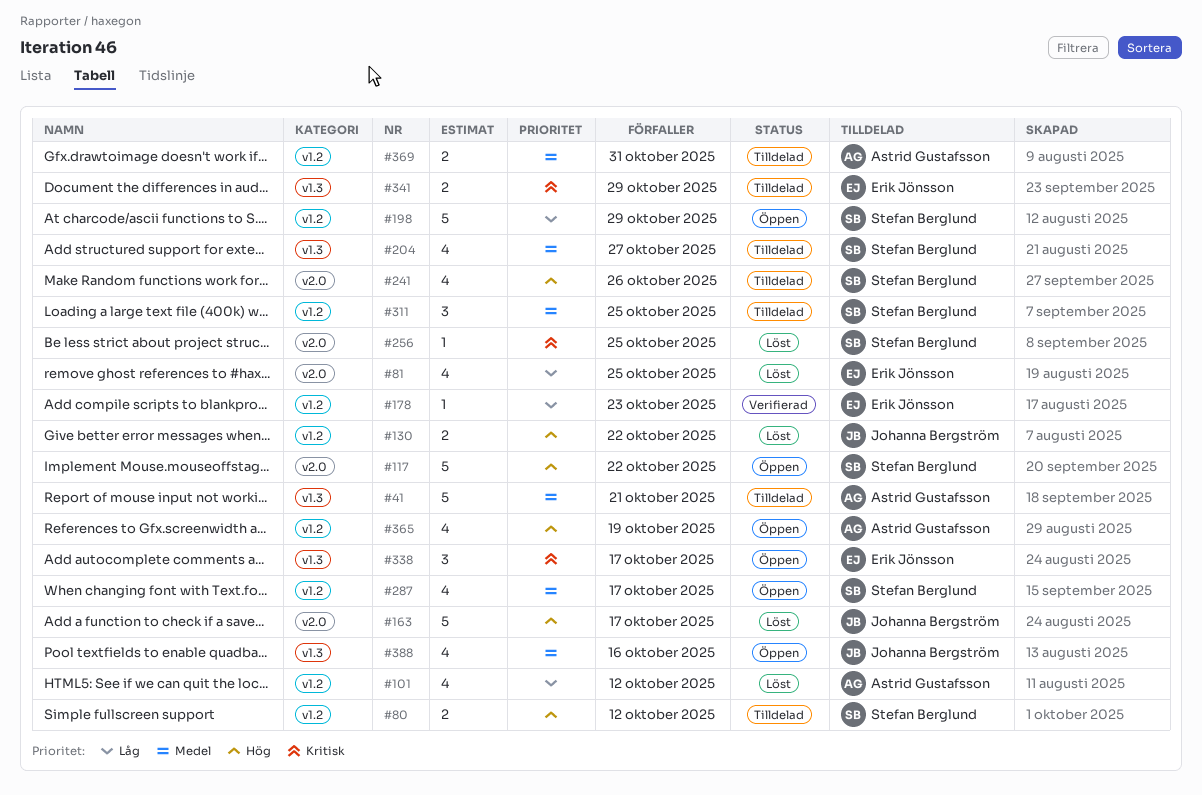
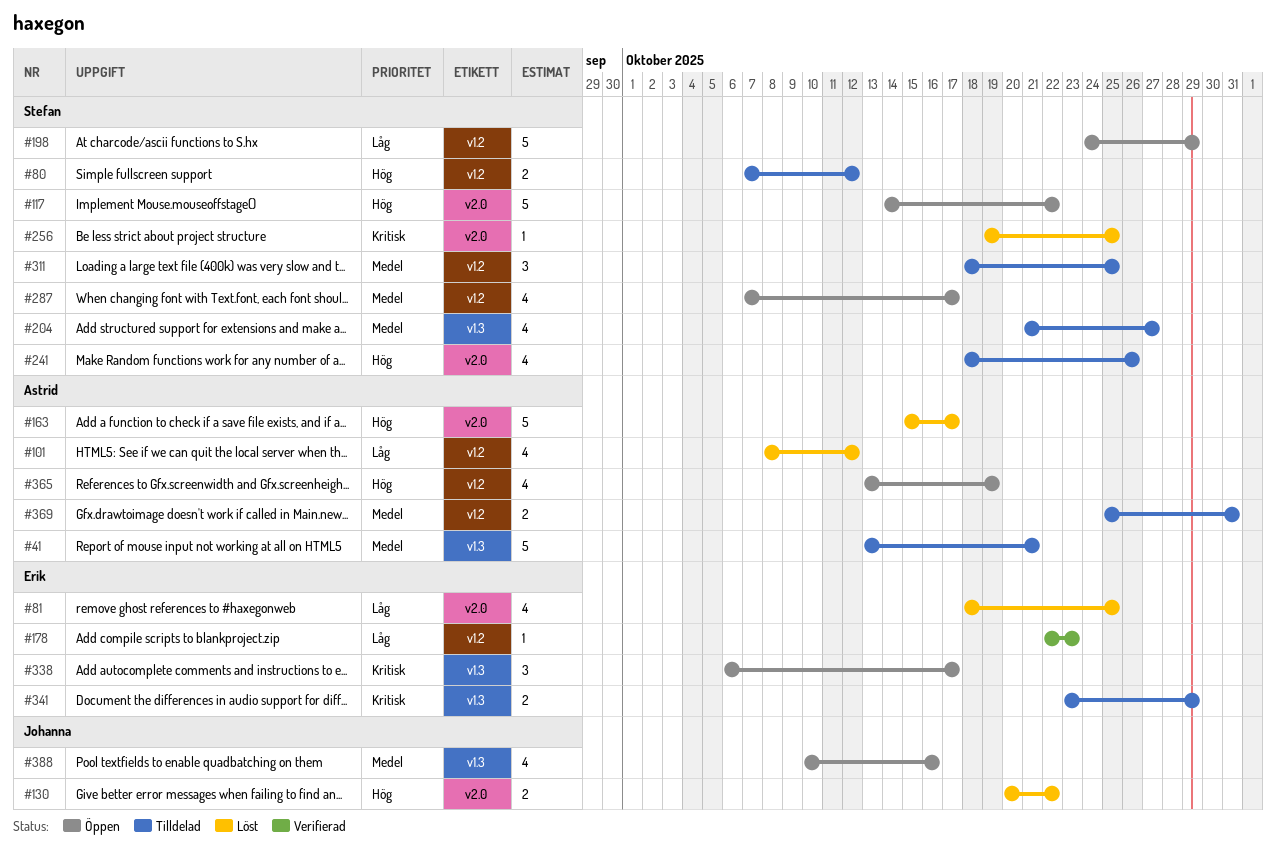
#130, label: v1.2 -> v2.0
#163, owner: Johanna Bergström -> Astrid Gustafsson

